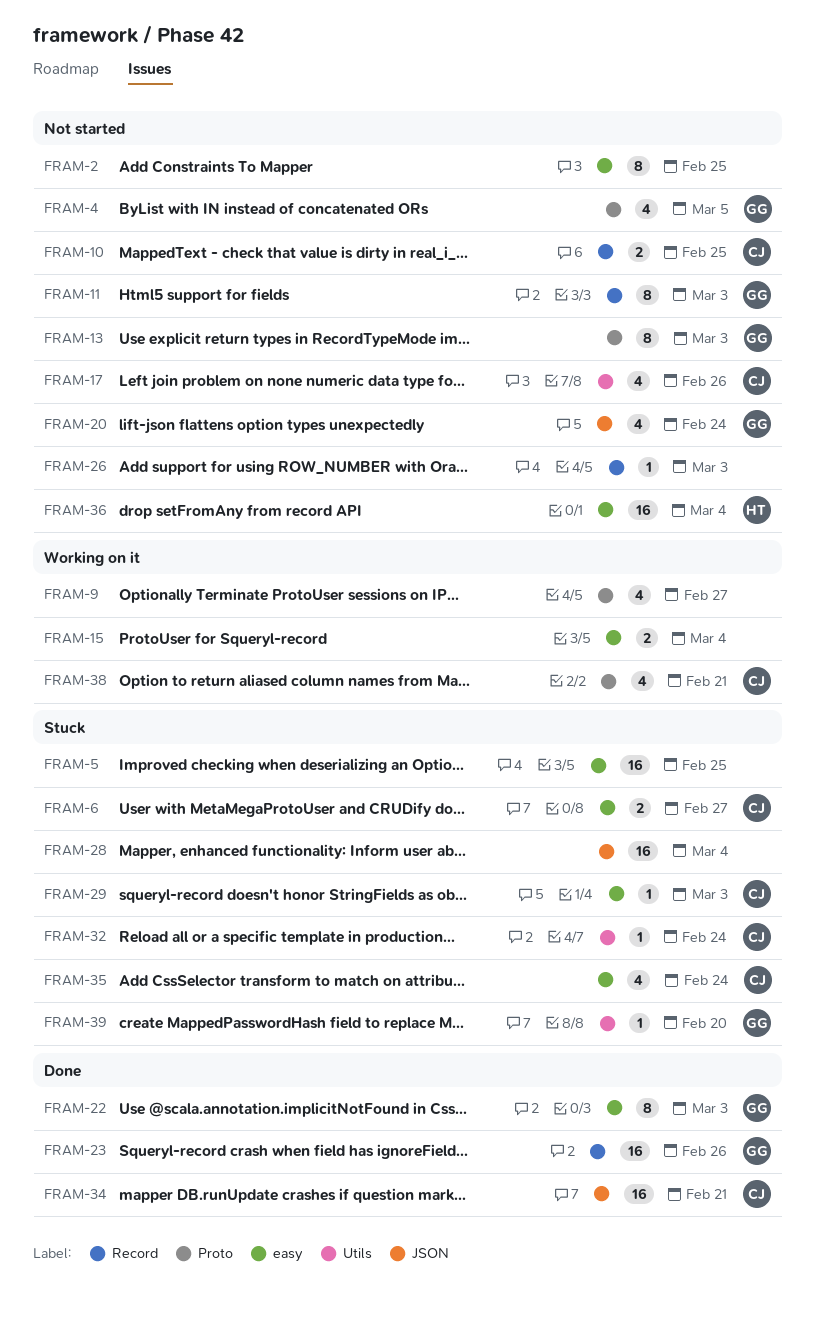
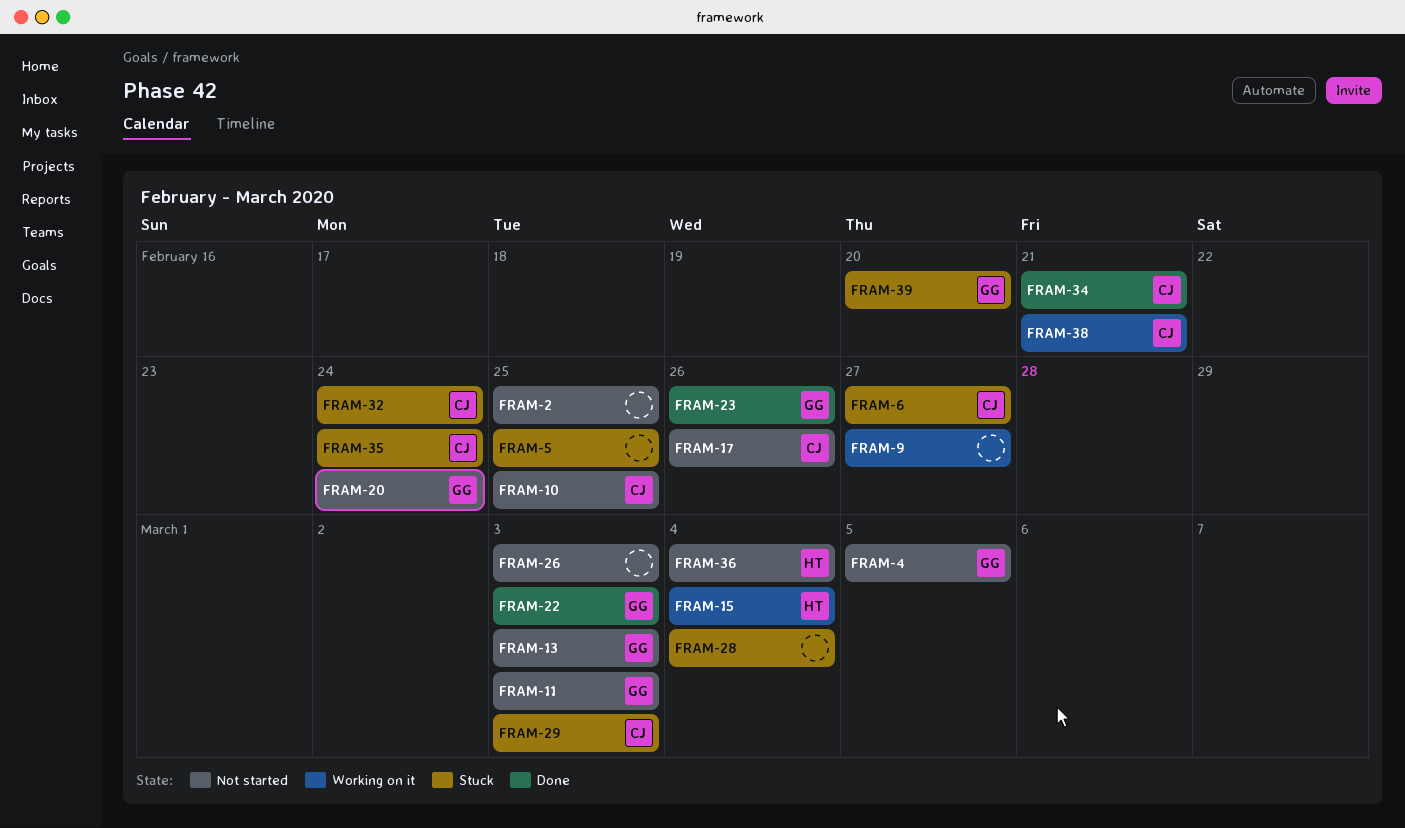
FRAM-15, owner: none -> HT

